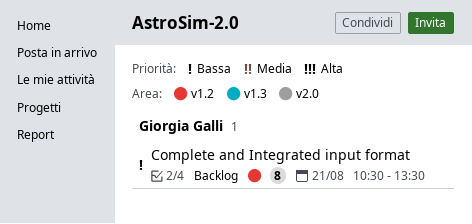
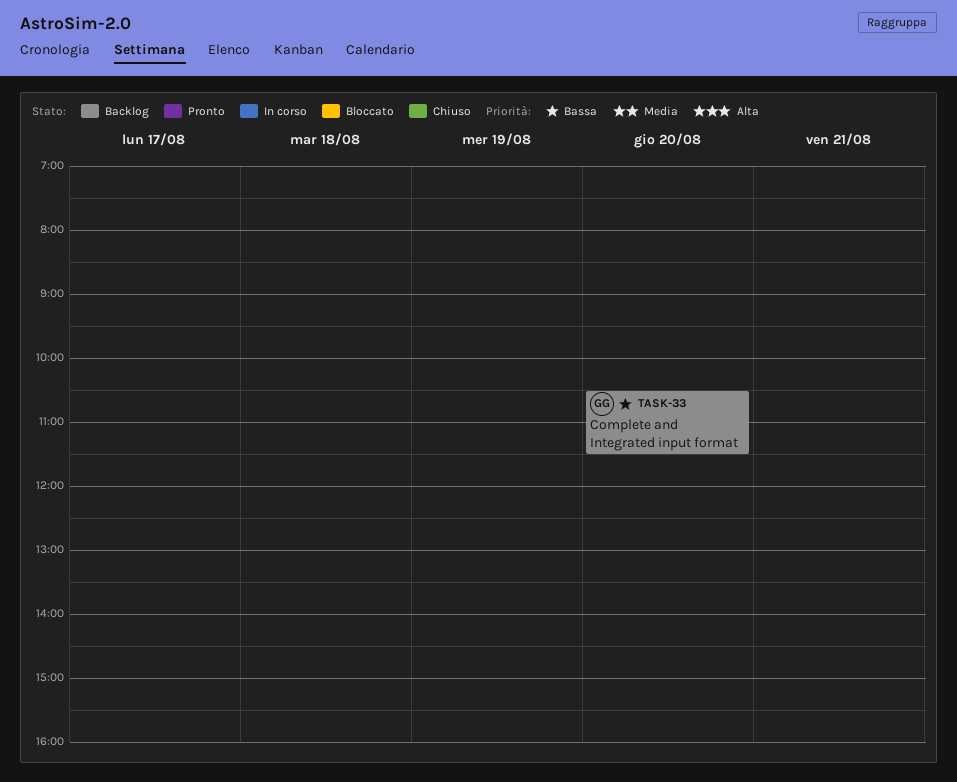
Complete and Integrated input format, day: Aug 21 -> Aug 20
Complete and Integrated input format, ends: 13:30 -> 11:30

